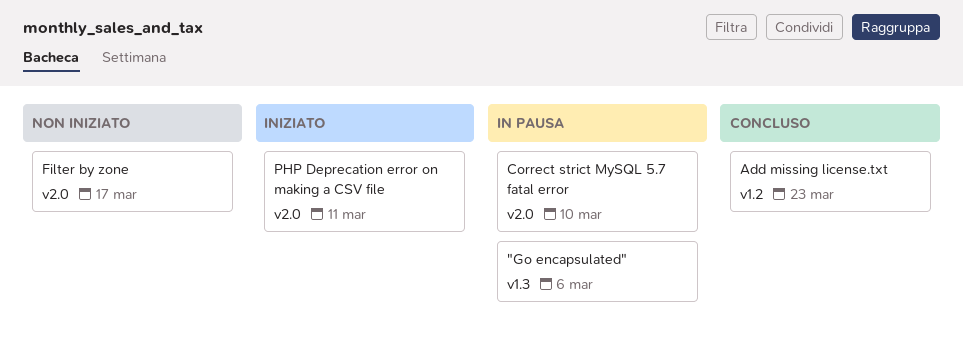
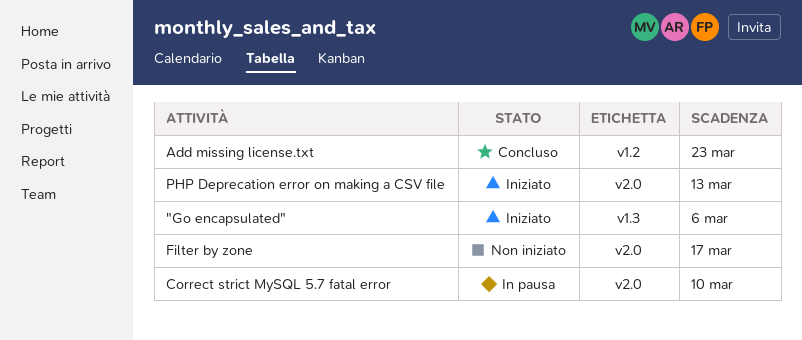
"Go encapsulated", status: In pausa -> Iniziato
PHP Deprecation error on making a CSV file, due: Mar 11 -> Mar 13

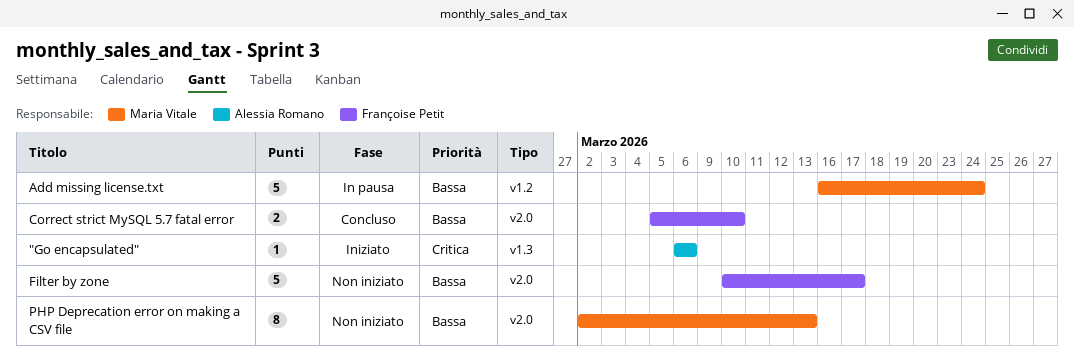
Add missing license.txt, status: Concluso -> In pausa
Add missing license.txt, due: Mar 23 -> Mar 24
Correct strict MySQL 5.7 fatal error, status: In pausa -> Concluso
PHP Deprecation error on making a CSV file, status: Iniziato -> Non iniziato

